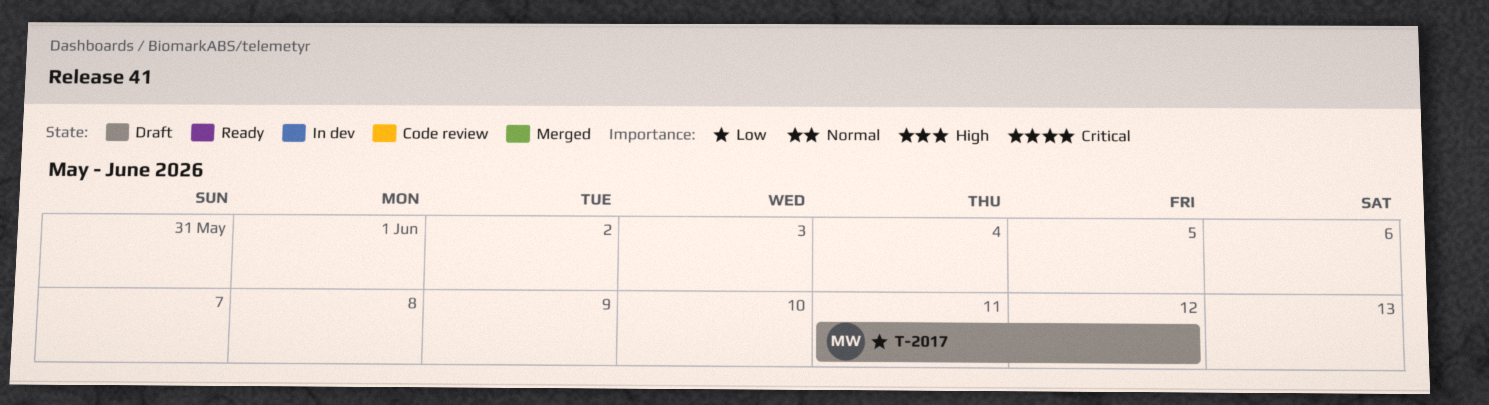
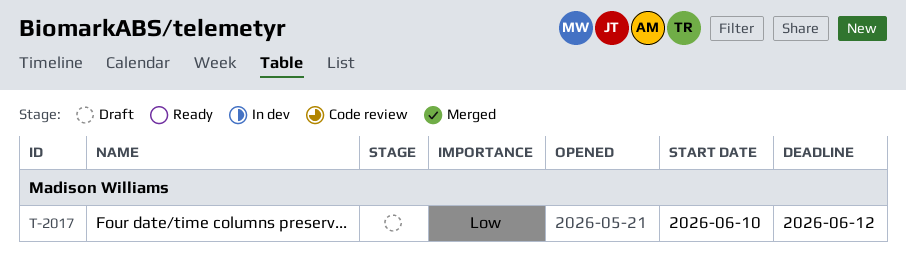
T-2017, start: Jun 11 -> Jun 10

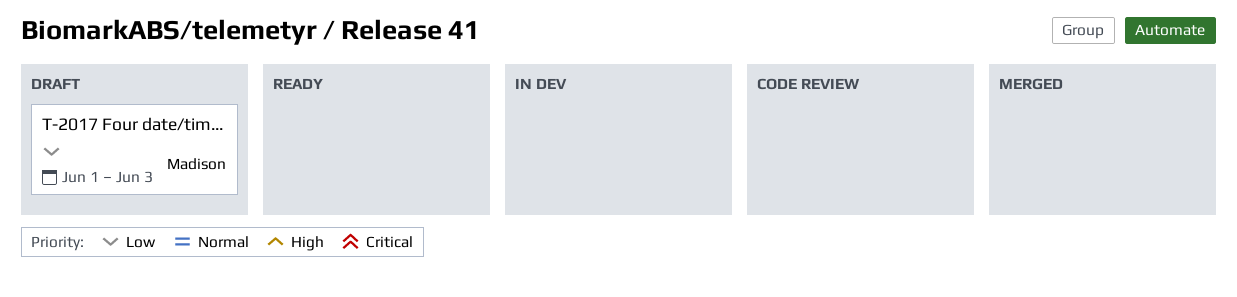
T-2017, start: Jun 10 -> Jun 1
T-2017, due: Jun 12 -> Jun 3

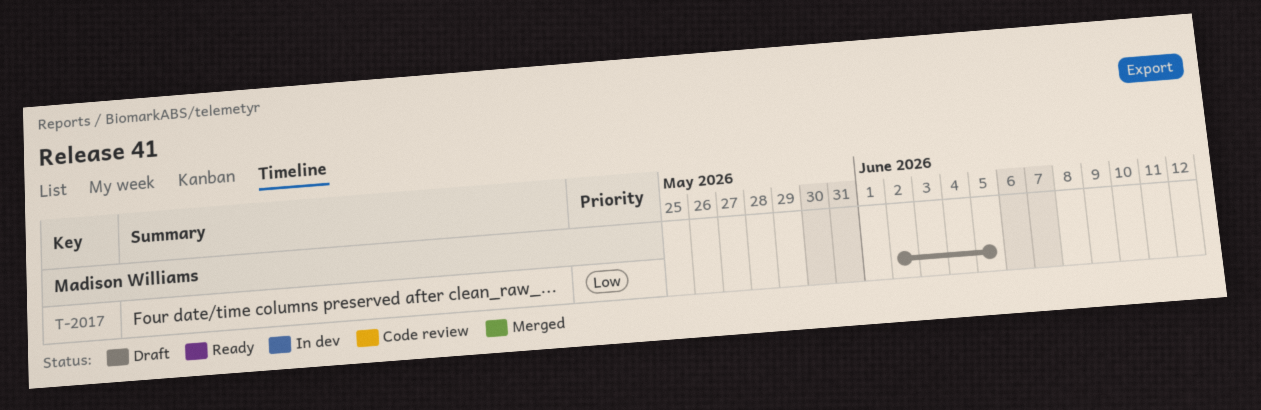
T-2017, start: Jun 1 -> Jun 2
T-2017, due: Jun 3 -> Jun 5

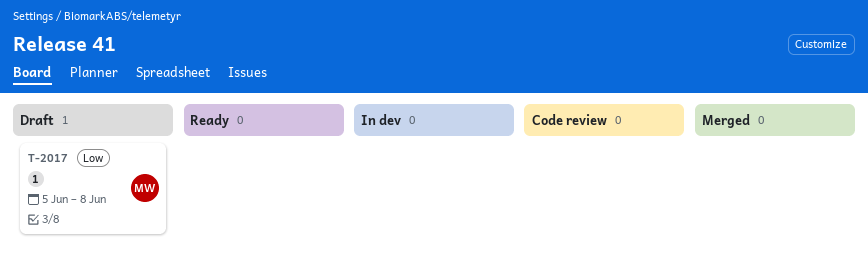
T-2017, start: Jun 2 -> Jun 5
T-2017, due: Jun 5 -> Jun 8

